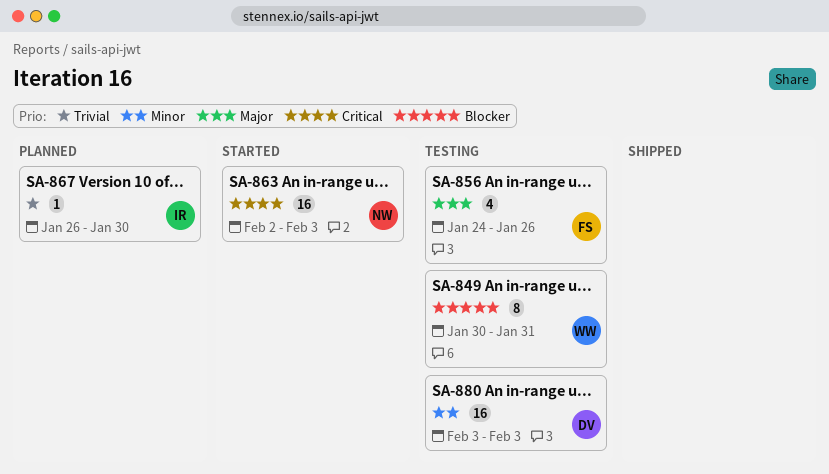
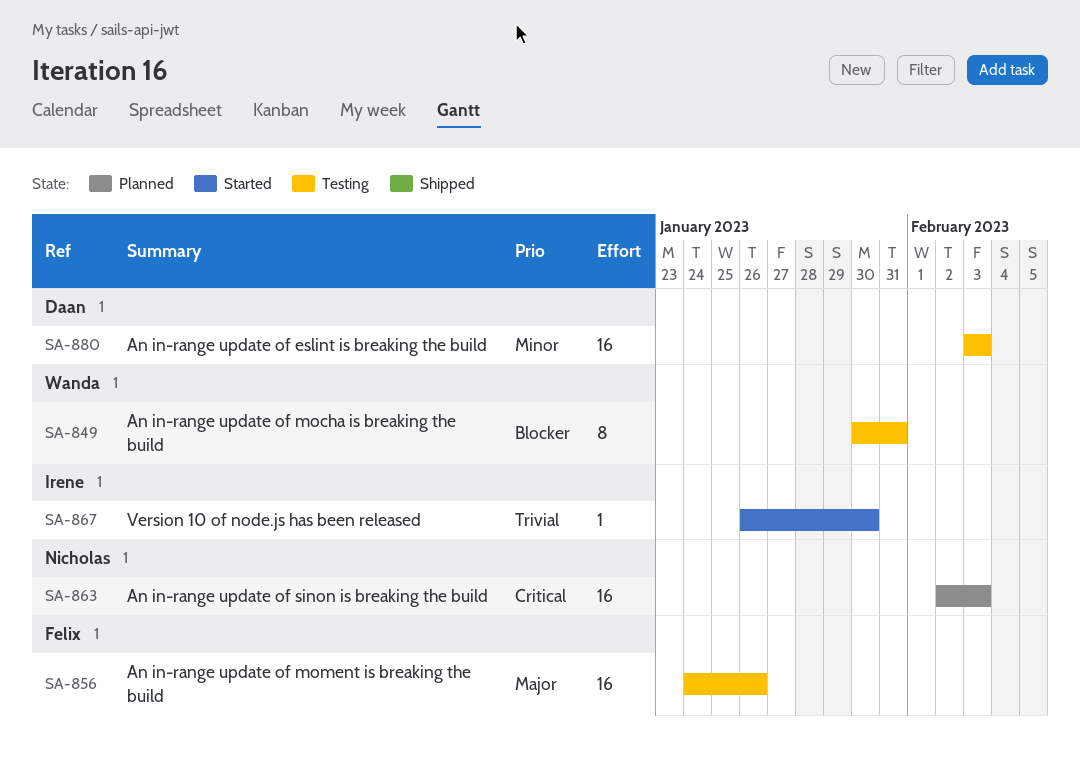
SA-856, estimate: 4 -> 16
SA-863, status: Started -> Planned
SA-867, status: Planned -> Started

